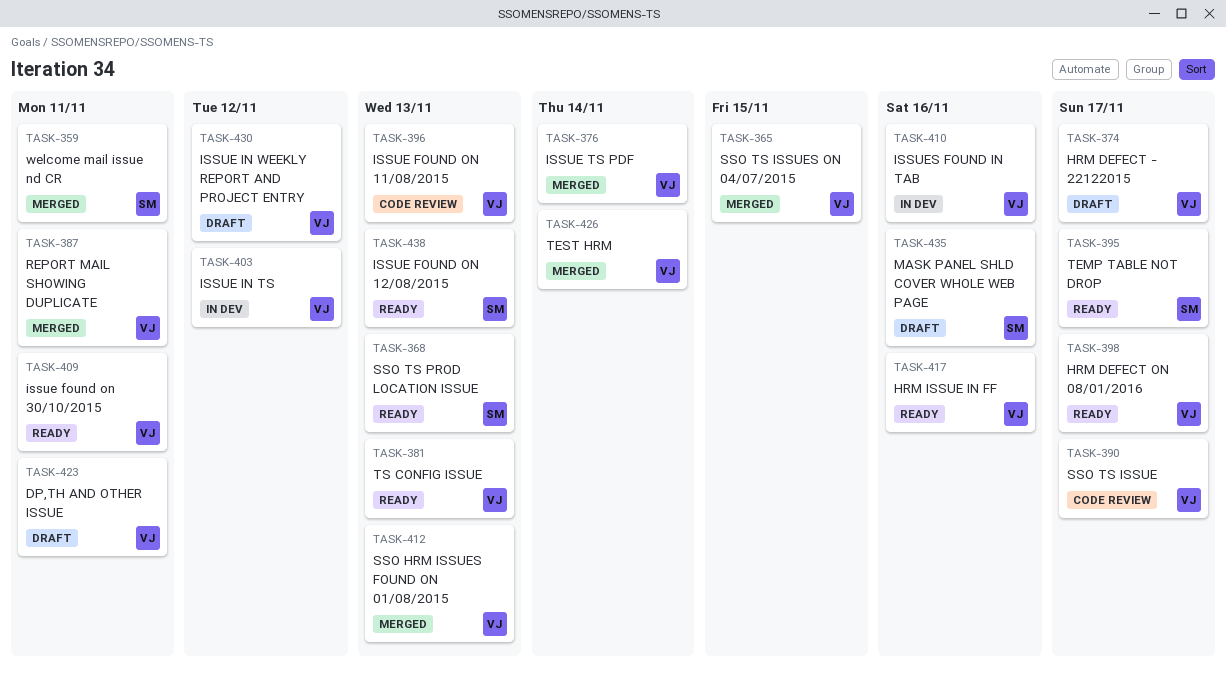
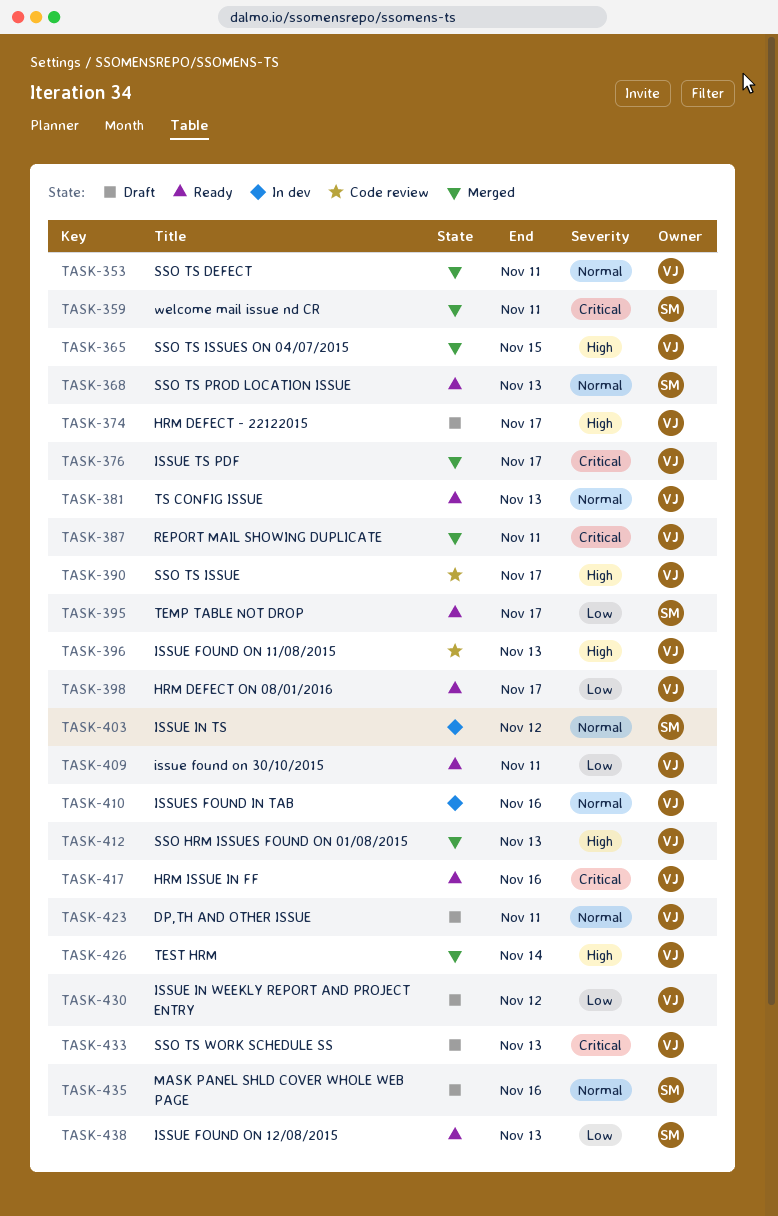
TASK-353: none -> present
TASK-376, due: Nov 14 -> Nov 17
TASK-403, owner: VJ -> SM
TASK-433: none -> present

